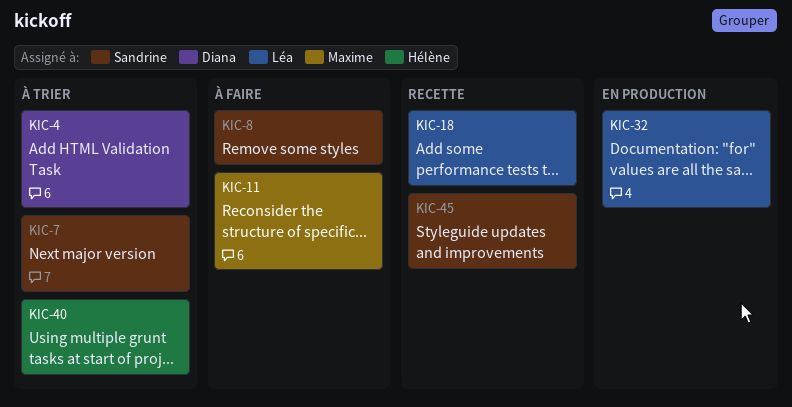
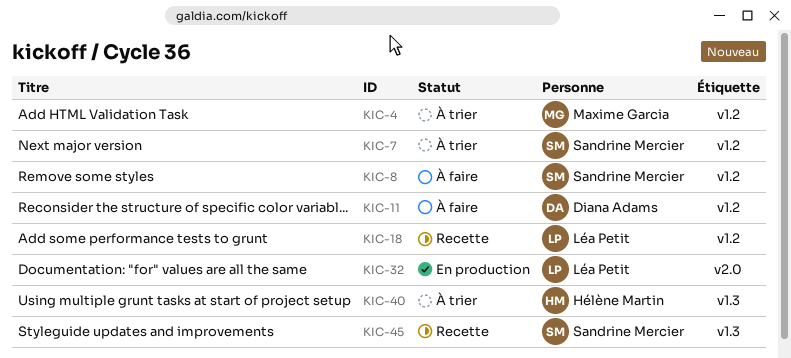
KIC-4, owner: Diana Adams -> Maxime Garcia
KIC-11, owner: Maxime Garcia -> Diana Adams

